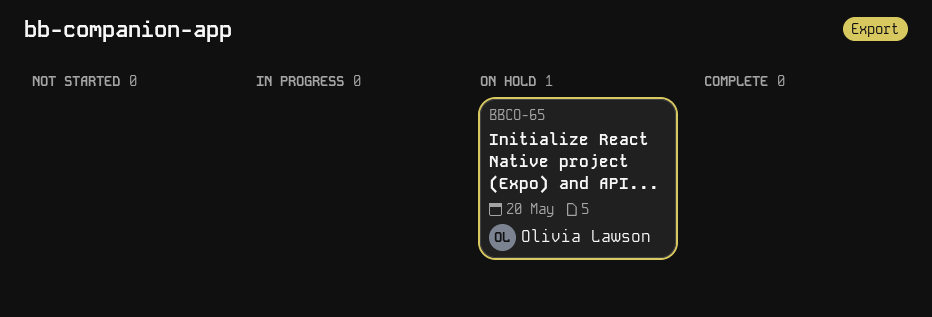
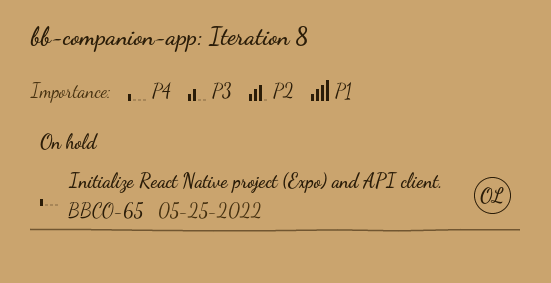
BBCO-65, due: May 20 -> May 25

